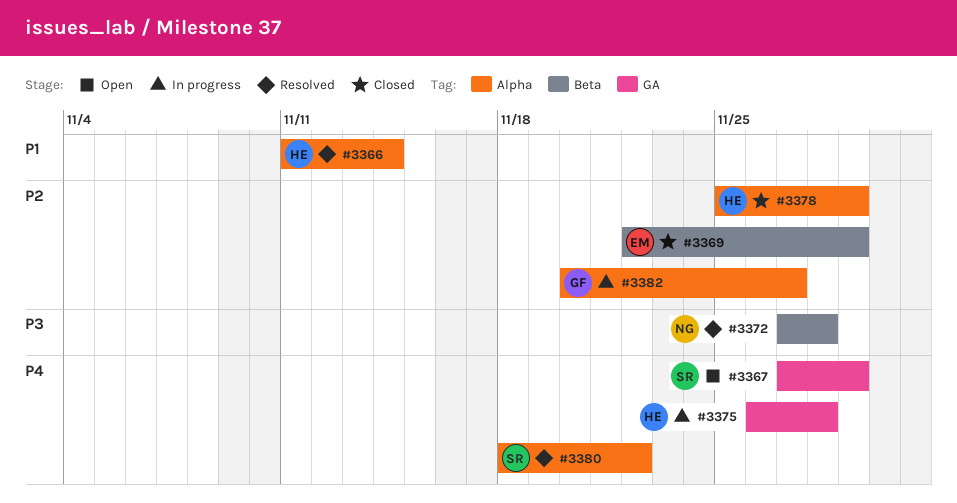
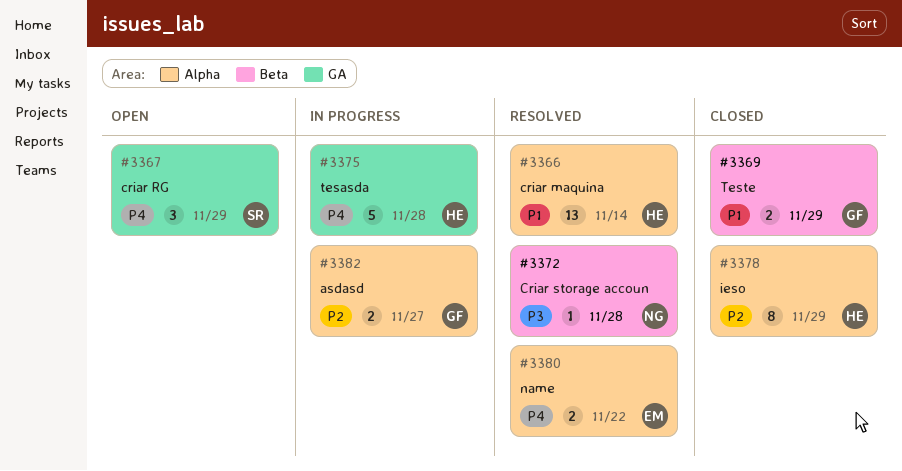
#3369, owner: EM -> GF
#3369, priority: P2 -> P1
#3380, owner: SR -> EM

